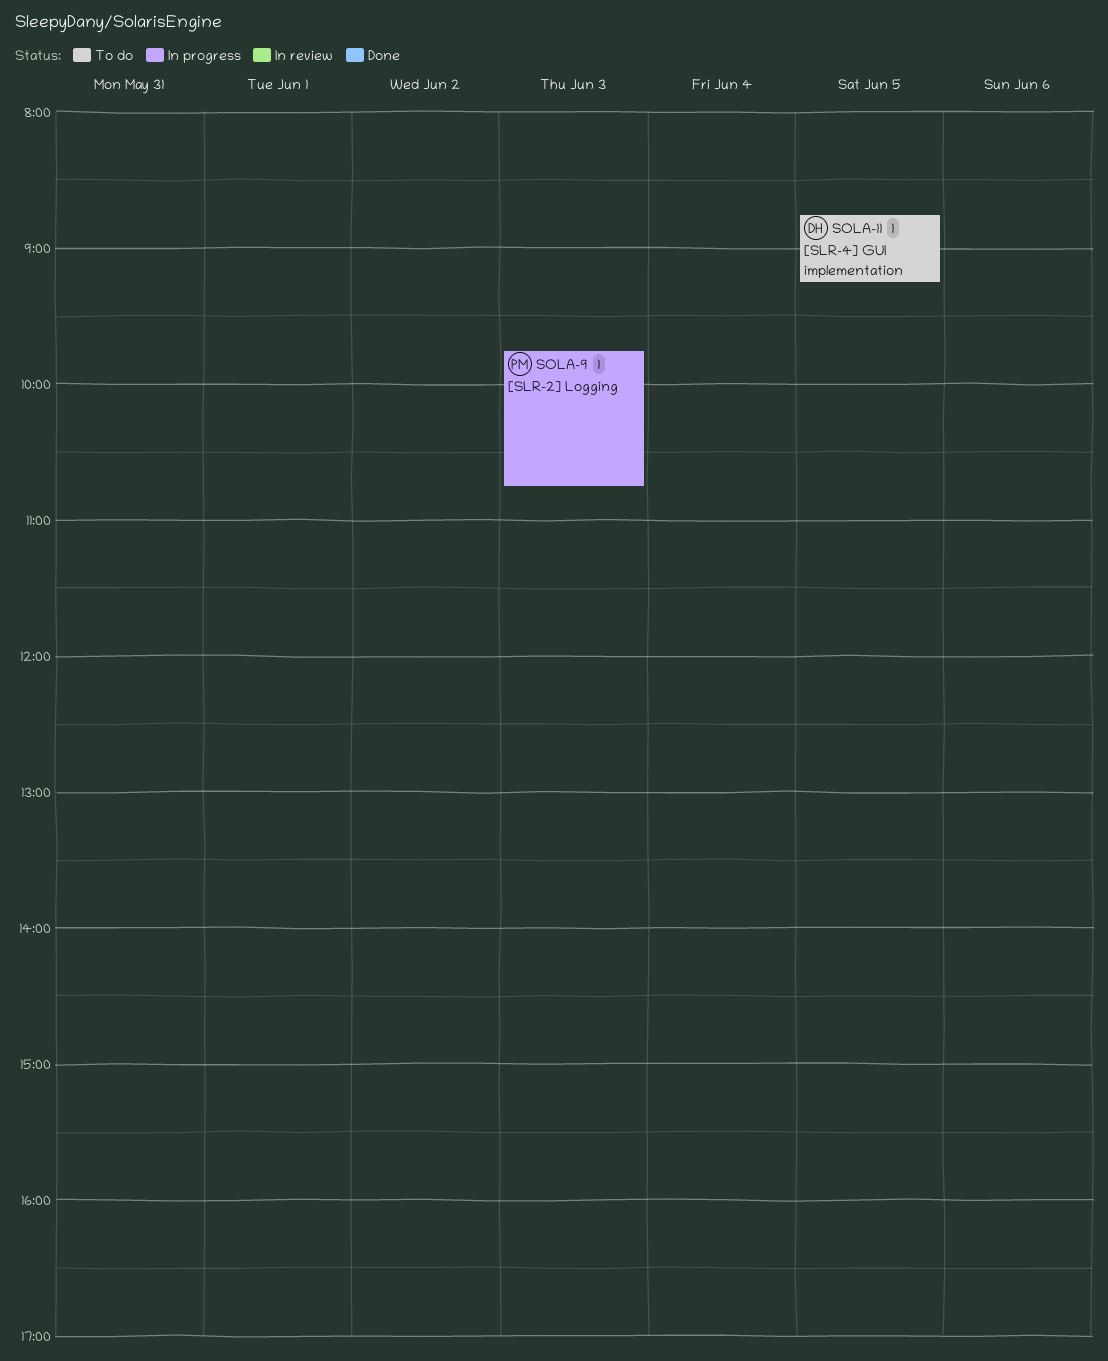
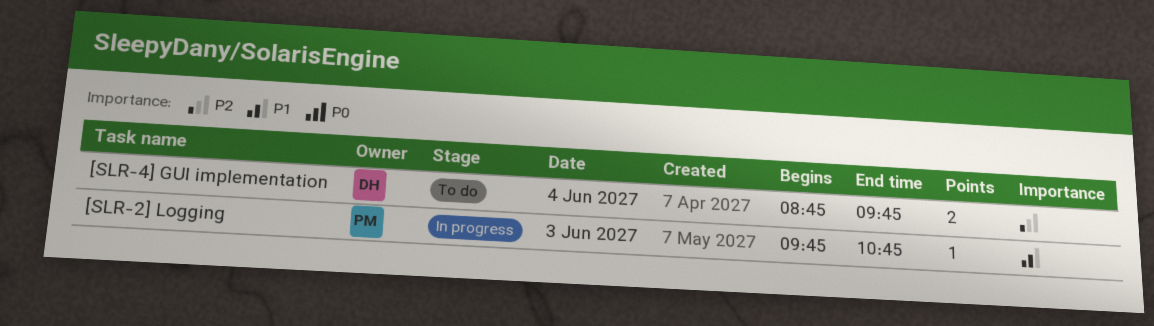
[SLR-4] GUI implementation, estimate: 1 -> 2
[SLR-4] GUI implementation, day: Jun 5 -> Jun 4
[SLR-4] GUI implementation, ends: 09:15 -> 09:45

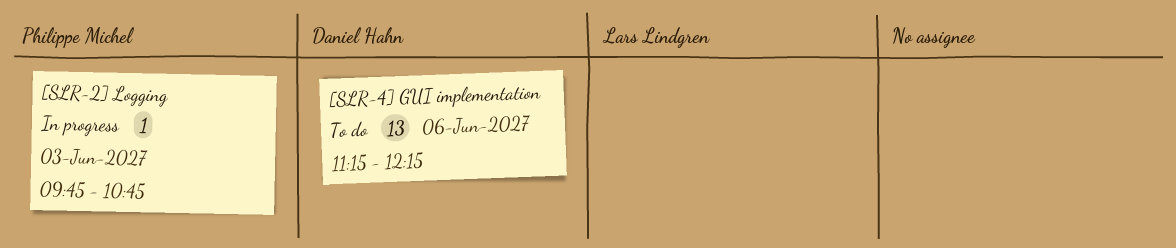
[SLR-4] GUI implementation, estimate: 2 -> 13
[SLR-4] GUI implementation, day: Jun 4 -> Jun 6
[SLR-4] GUI implementation, begins: 08:45 -> 11:15
[SLR-4] GUI implementation, ends: 09:45 -> 12:15

